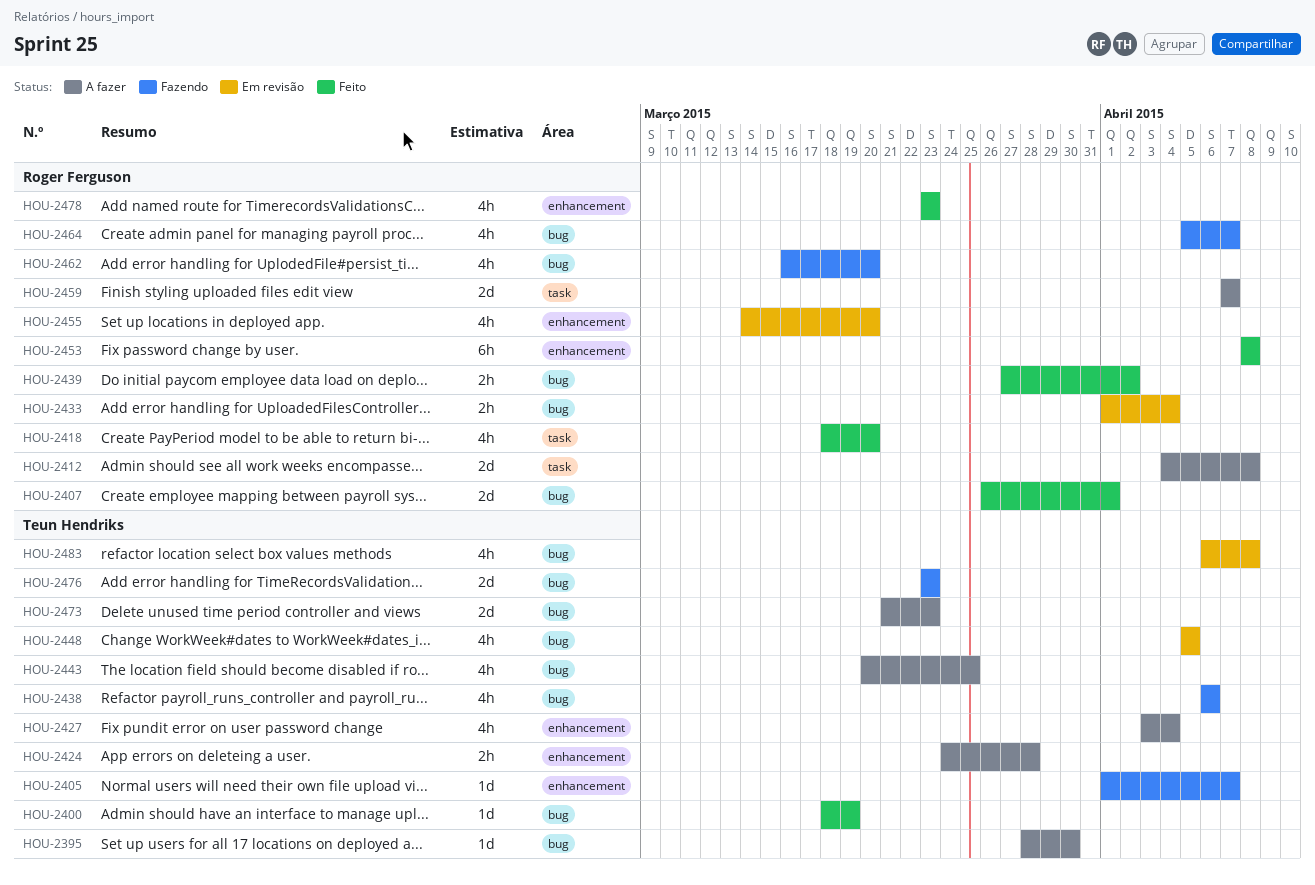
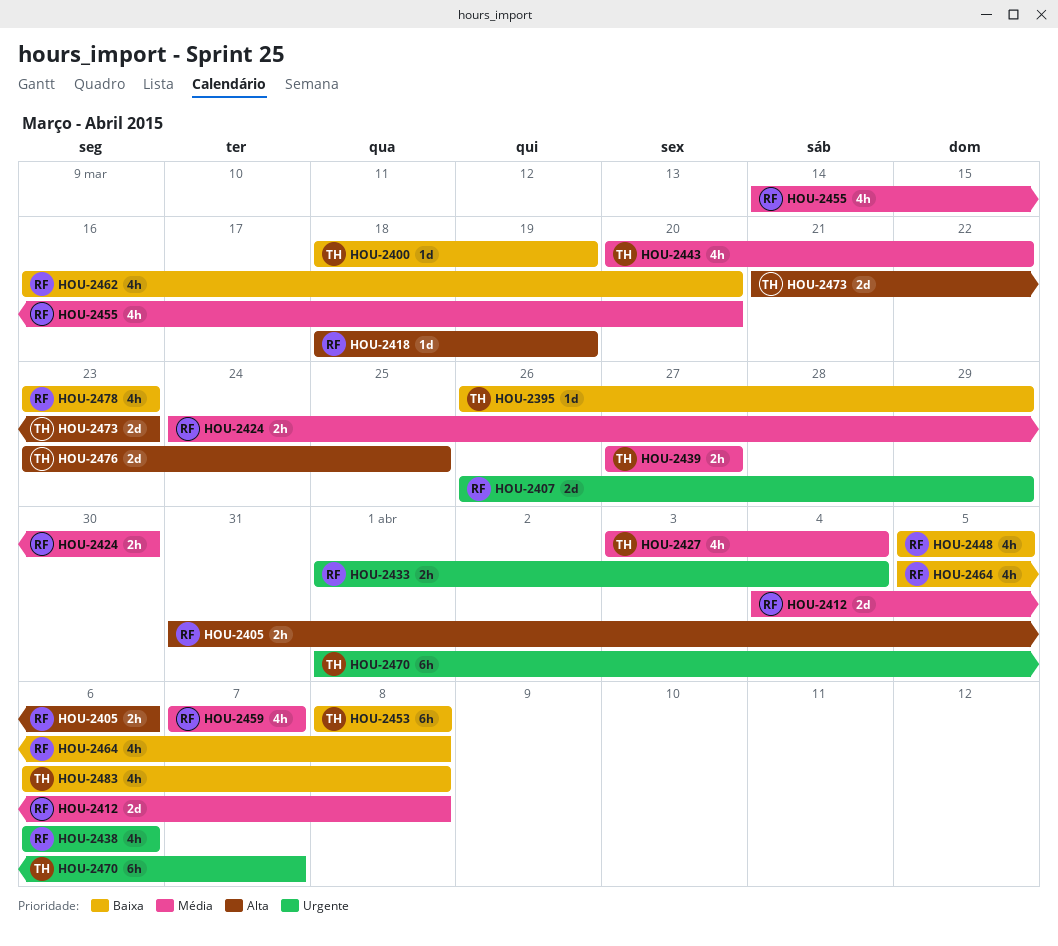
HOU-2395, start: Mar 28 -> Mar 26
HOU-2395, due: Mar 30 -> Mar 29
HOU-2405, owner: Teun Hendriks -> Roger Ferguson
HOU-2405, estimate: 1d -> 2h
HOU-2405, start: Apr 1 -> Mar 31
HOU-2405, due: Apr 7 -> Apr 6
HOU-2407, due: Apr 1 -> Mar 29
HOU-2418, estimate: 4h -> 1d
HOU-2418, due: Mar 20 -> Mar 19
HOU-2424, owner: Teun Hendriks -> Roger Ferguson
HOU-2424, due: Mar 28 -> Mar 30
HOU-2438, owner: Teun Hendriks -> Roger Ferguson
HOU-2439, owner: Roger Ferguson -> Teun Hendriks
HOU-2439, due: Apr 2 -> Mar 27
HOU-2443, due: Mar 25 -> Mar 22
HOU-2448, owner: Teun Hendriks -> Roger Ferguson
HOU-2453, owner: Roger Ferguson -> Teun Hendriks
HOU-2459, estimate: 2d -> 4h
HOU-2464, due: Apr 7 -> Apr 8
HOU-2470: none -> present
HOU-2476, due: Mar 23 -> Mar 25

